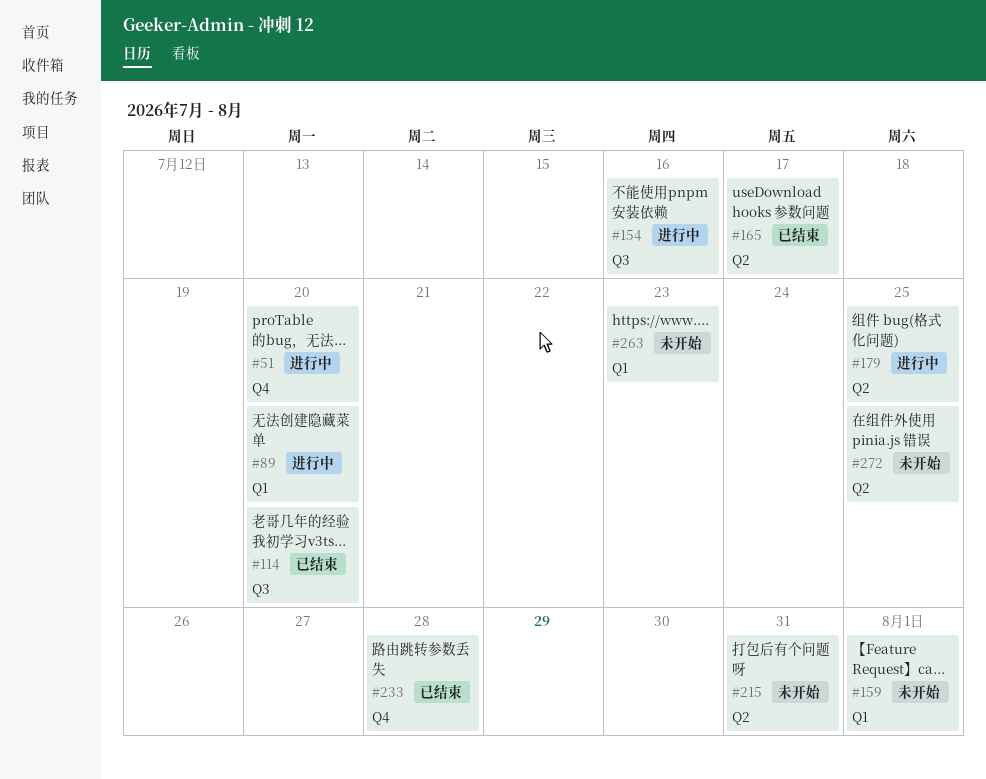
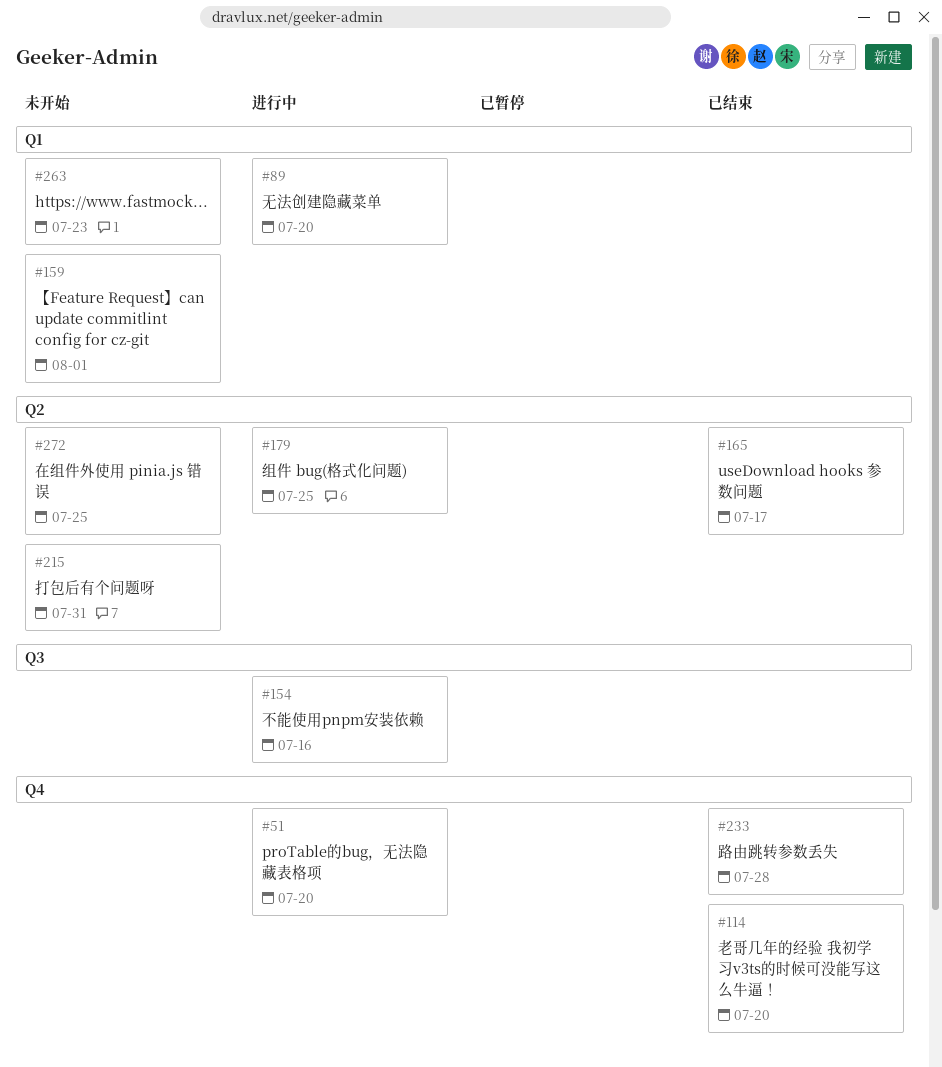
#114, label: Q3 -> Q4

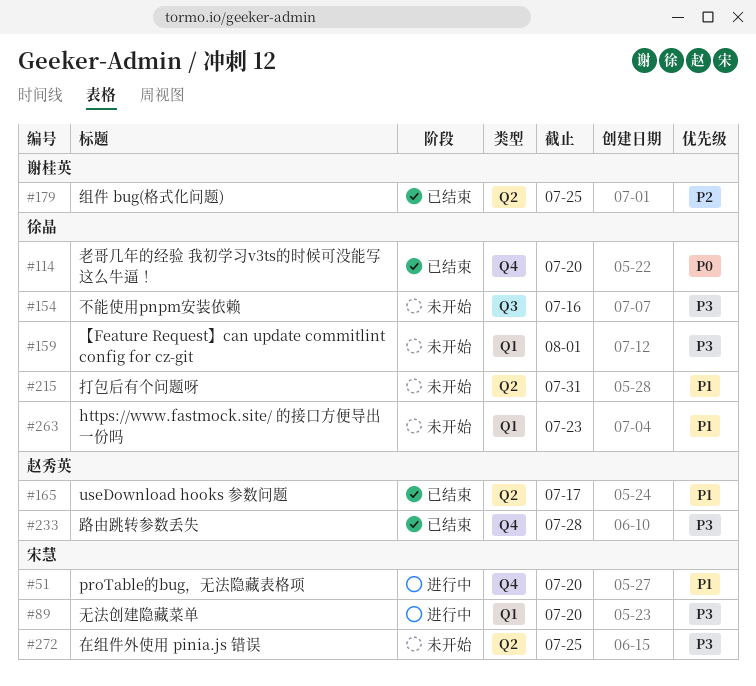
#154, status: 进行中 -> 未开始
#179, status: 进行中 -> 已结束

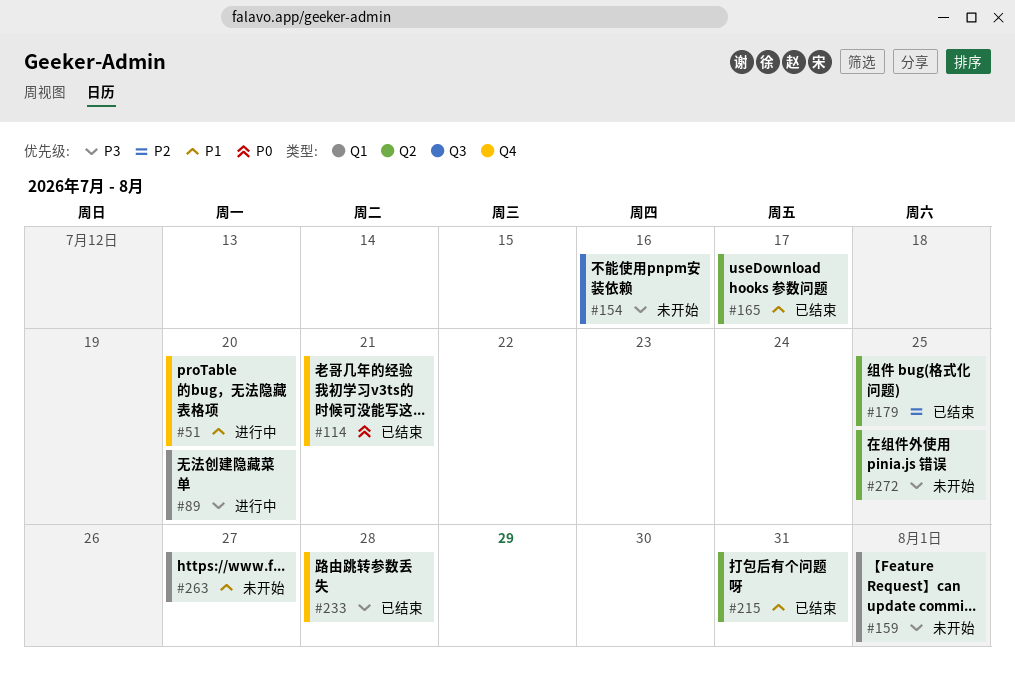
#114, due: Jul 20 -> Jul 21
#215, status: 未开始 -> 已结束
#263, due: Jul 23 -> Jul 27

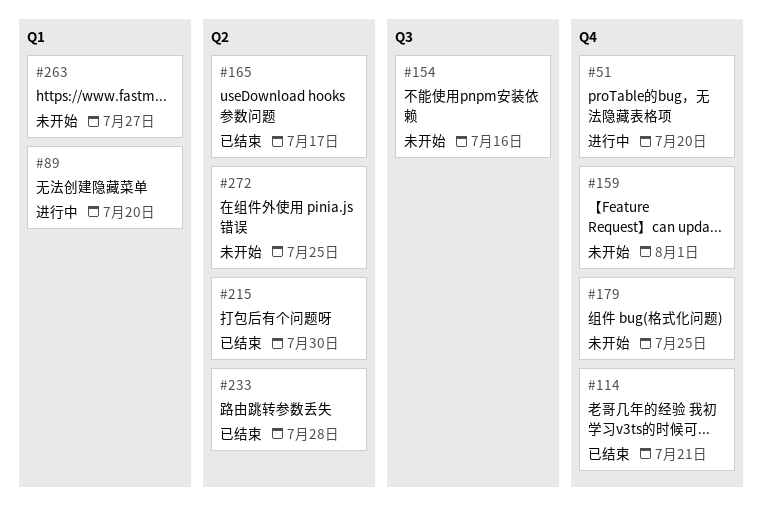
#159, label: Q1 -> Q4
#179, status: 已结束 -> 未开始
#179, label: Q2 -> Q4
#215, due: Jul 31 -> Jul 30
#233, label: Q4 -> Q2

